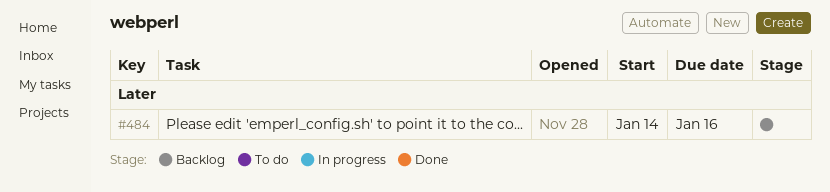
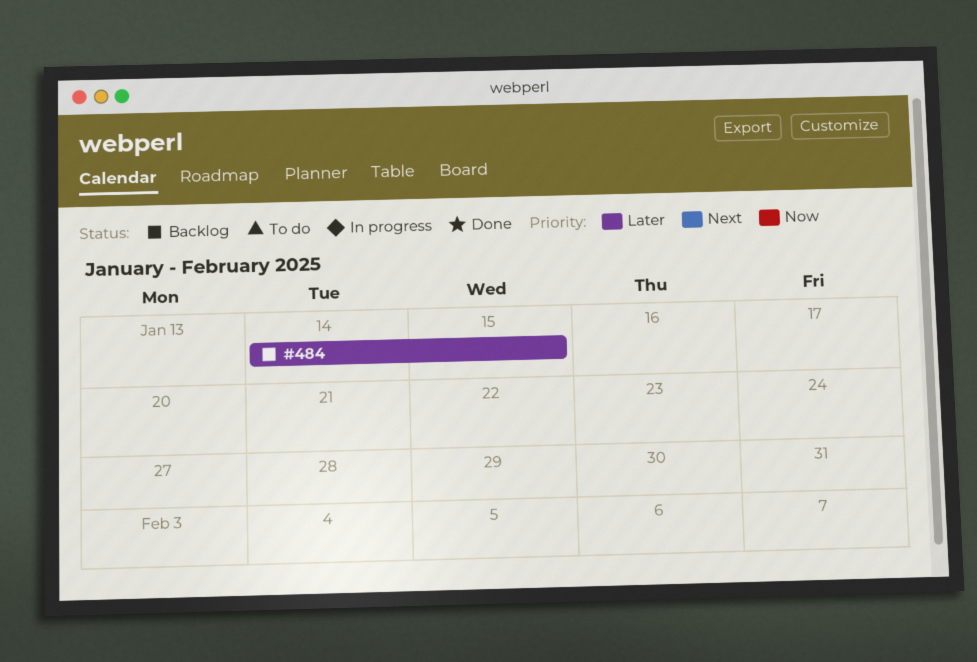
#484, due: Jan 16 -> Jan 15

